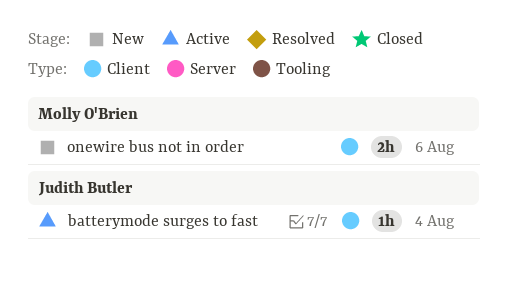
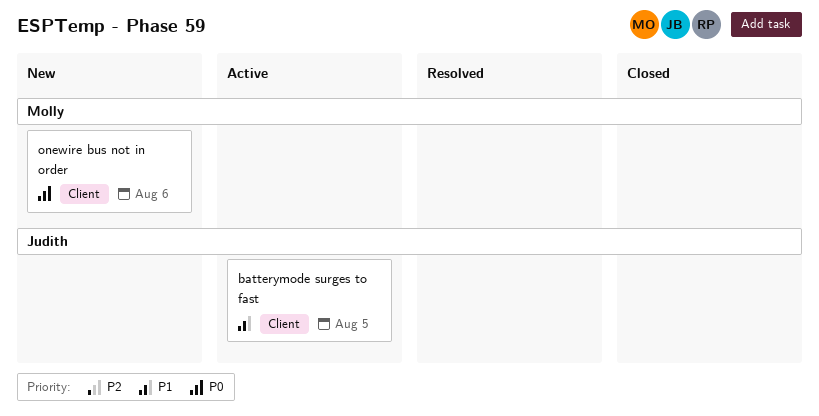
batterymode surges to fast, due: Aug 4 -> Aug 5

